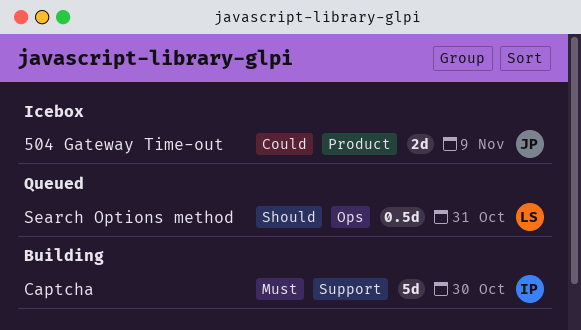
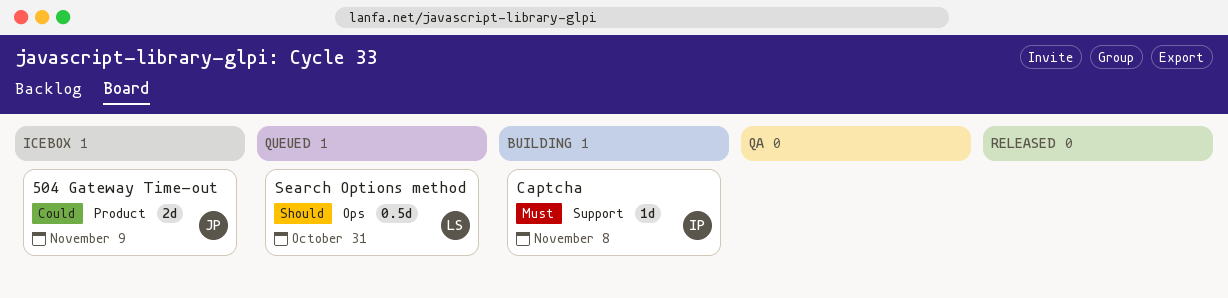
Captcha, estimate: 5d -> 1d
Captcha, due: Oct 30 -> Nov 8

